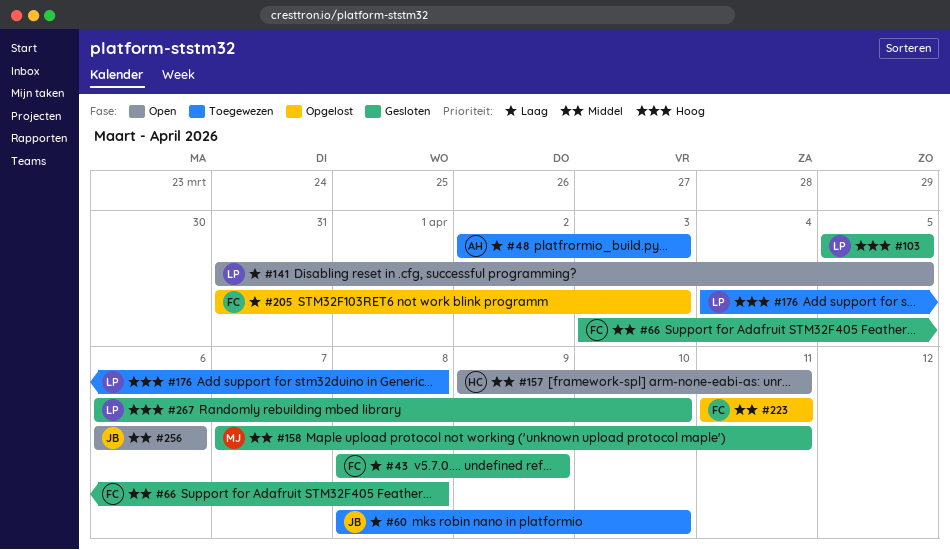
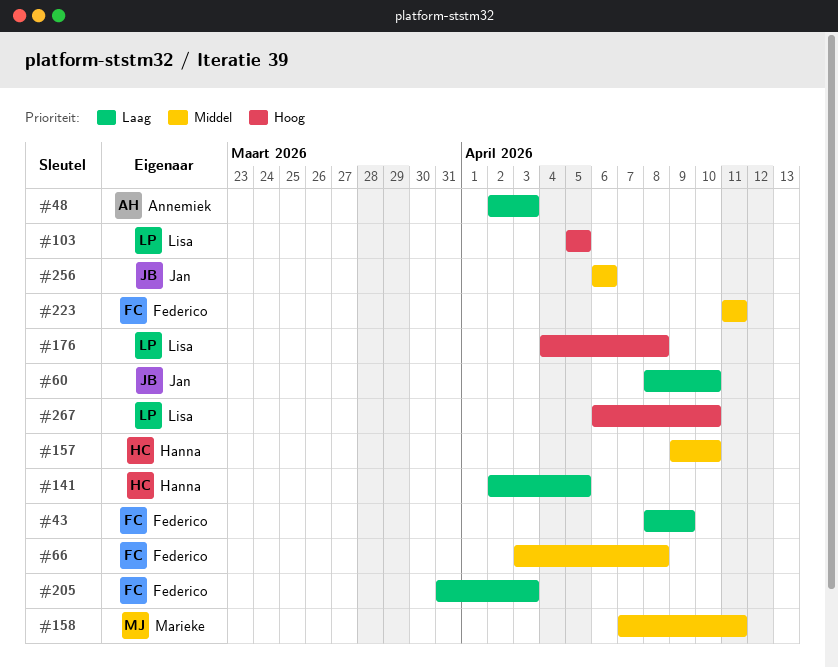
#141, owner: Lisa -> Hanna
#141, start: Mar 31 -> Apr 2
#157, due: Apr 11 -> Apr 10

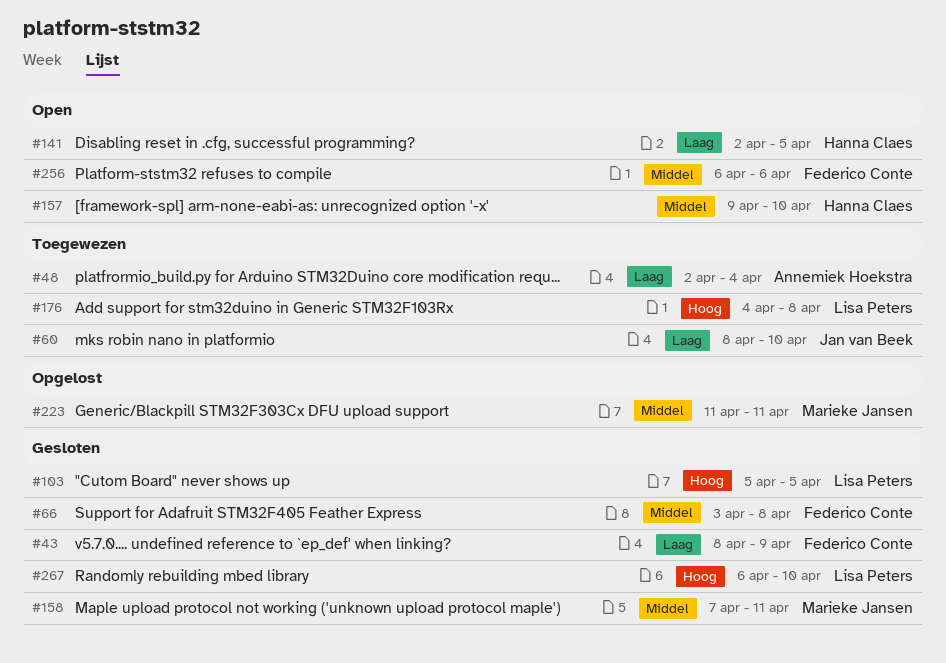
#48, due: Apr 3 -> Apr 4
#205: present -> none
#223, owner: Federico Conte -> Marieke Jansen
#256, owner: Jan van Beek -> Federico Conte

